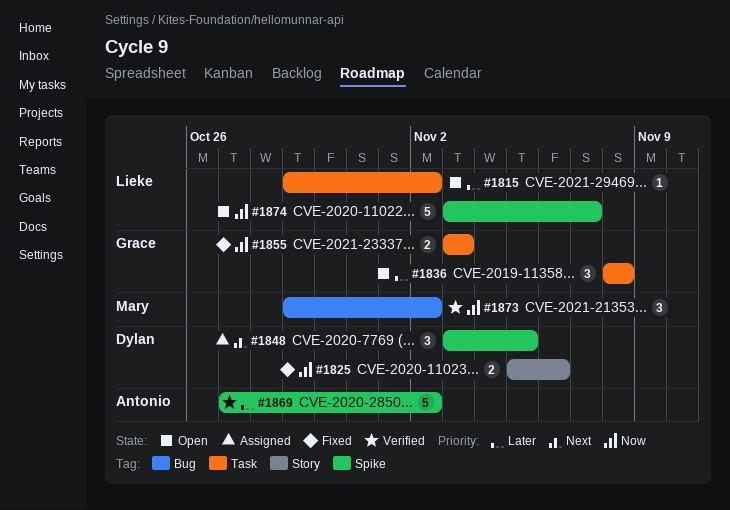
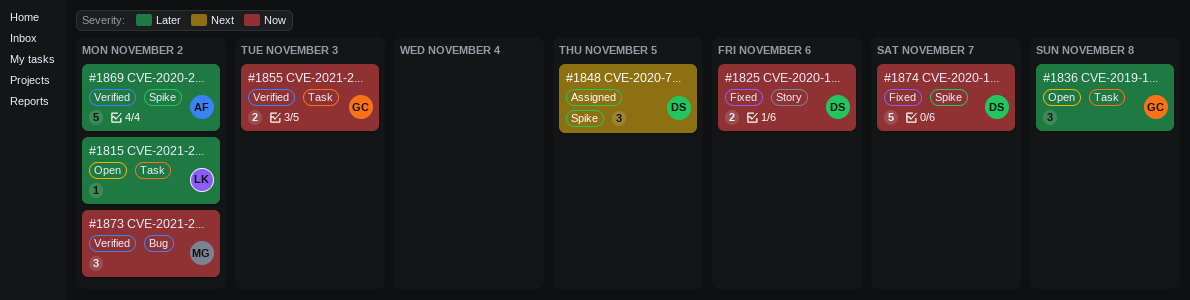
#1855, status: Fixed -> Verified
#1874, status: Open -> Fixed
#1874, owner: Lieke -> Dylan

